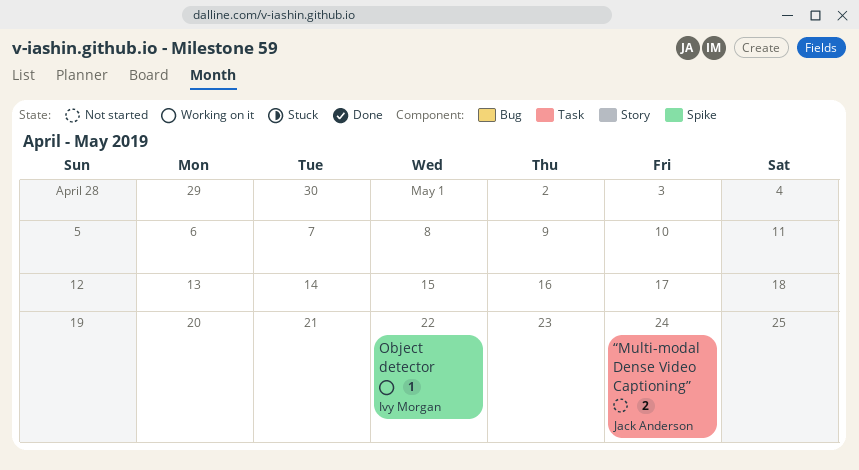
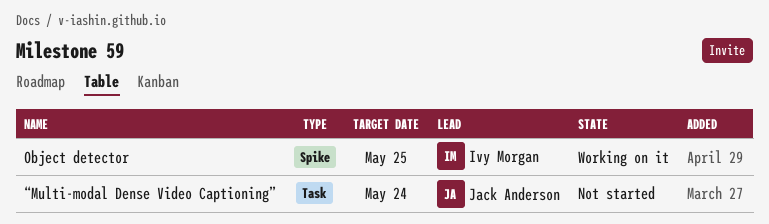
Object detector, due: May 22 -> May 25

